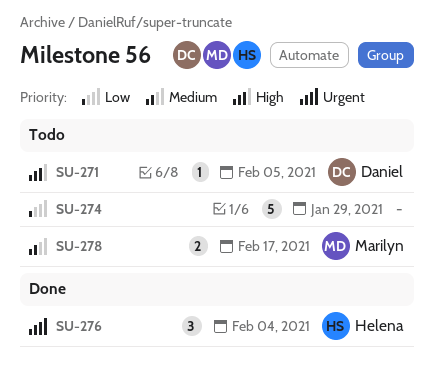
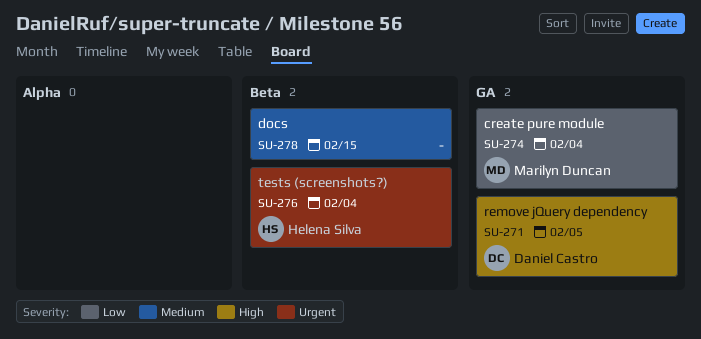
SU-274, owner: none -> Marilyn Duncan
SU-274, due: Jan 29 -> Feb 4
SU-278, owner: Marilyn Duncan -> none
SU-278, due: Feb 17 -> Feb 15

